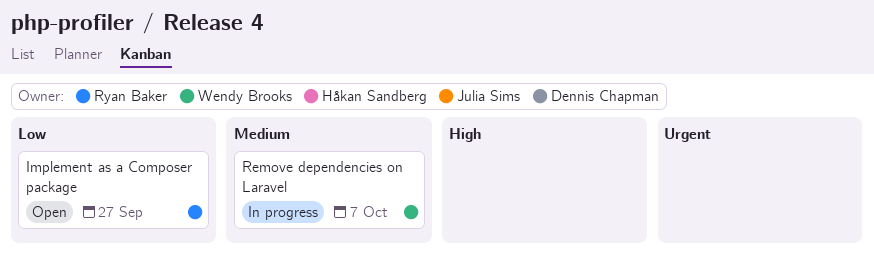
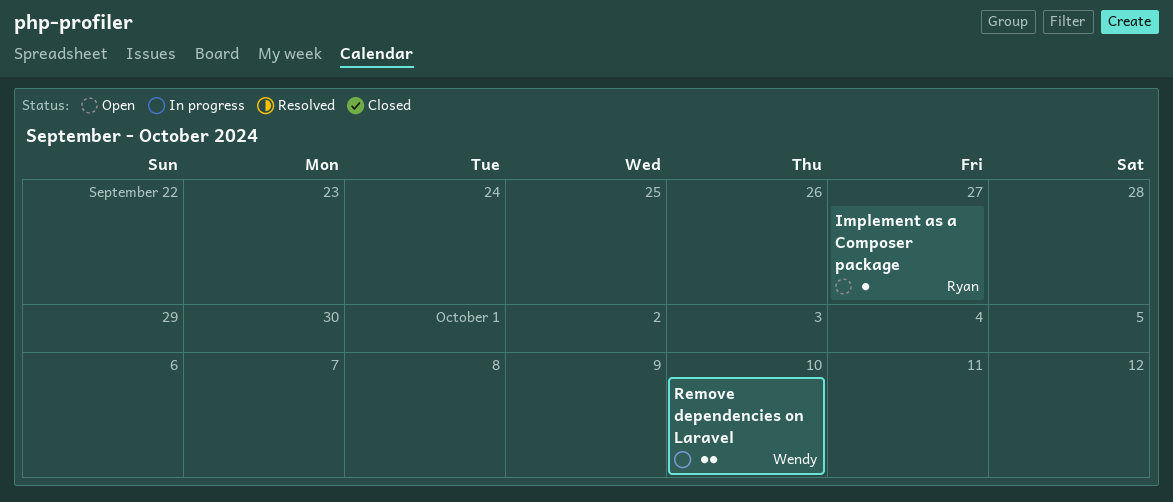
Remove dependencies on Laravel, due: Oct 7 -> Oct 10

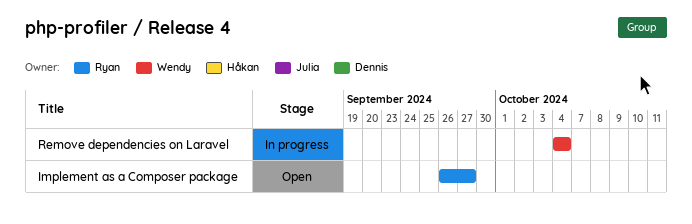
Remove dependencies on Laravel, due: Oct 10 -> Oct 4

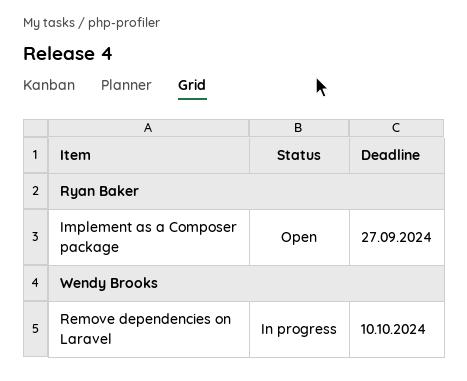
Remove dependencies on Laravel, due: Oct 4 -> Oct 10

